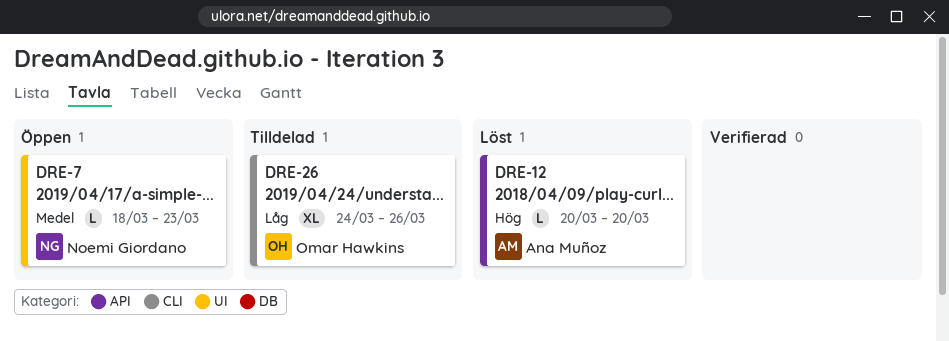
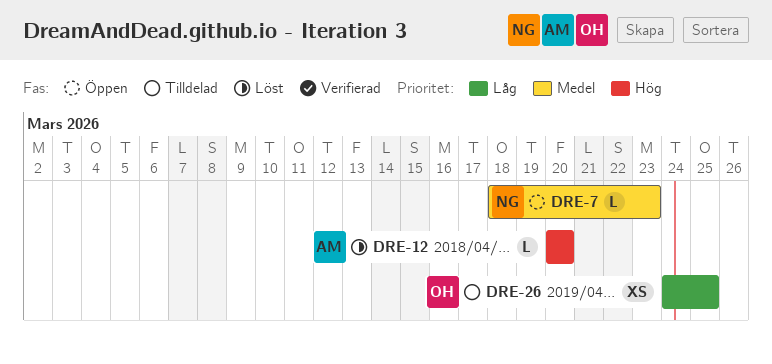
DRE-26, estimate: XL -> XS
DRE-26, due: Mar 26 -> Mar 25

